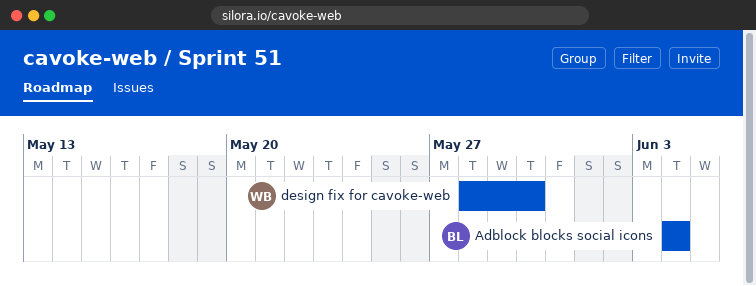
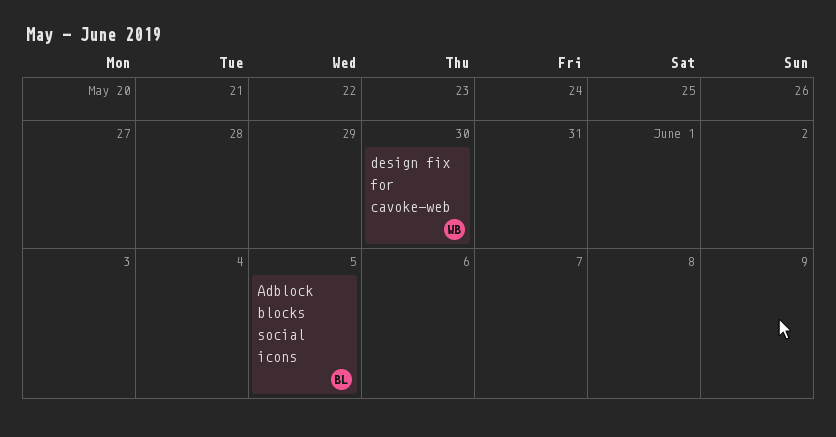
Adblock blocks social icons, due: Jun 4 -> Jun 5

